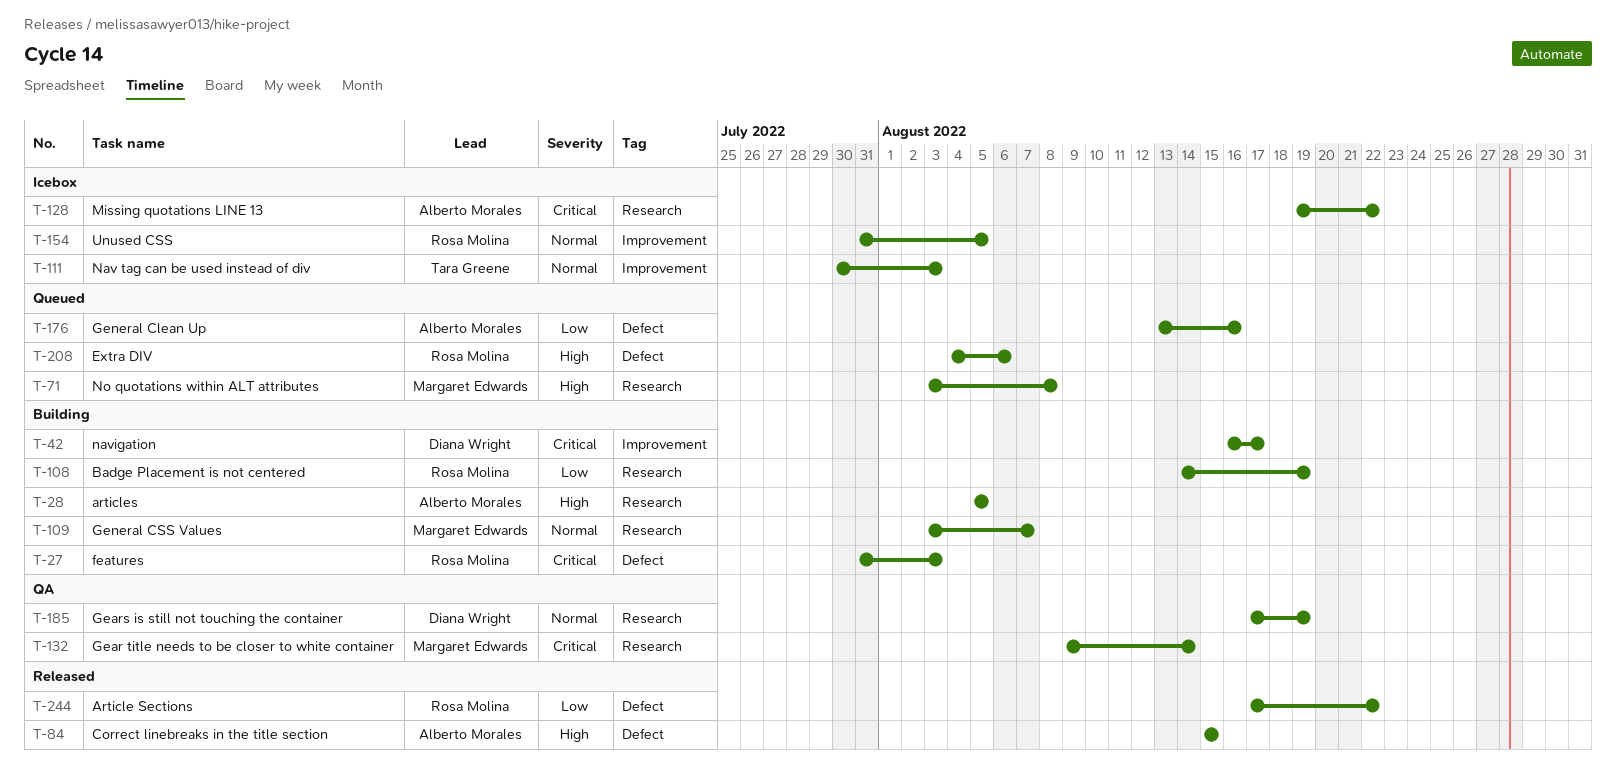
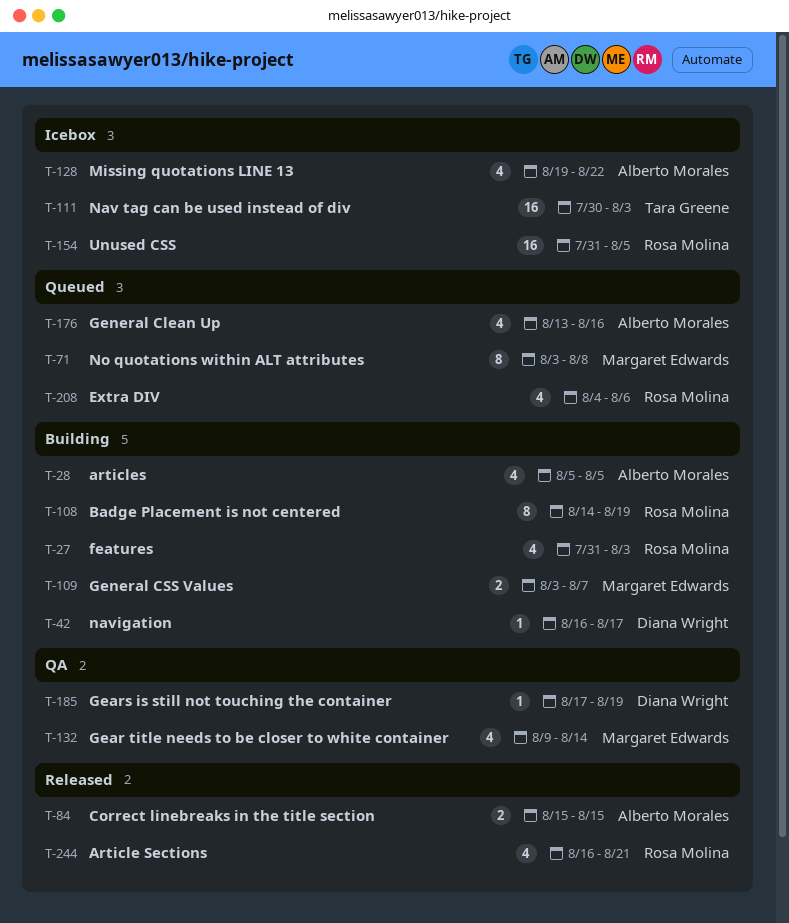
T-244, start: Aug 17 -> Aug 16
T-244, due: Aug 22 -> Aug 21

